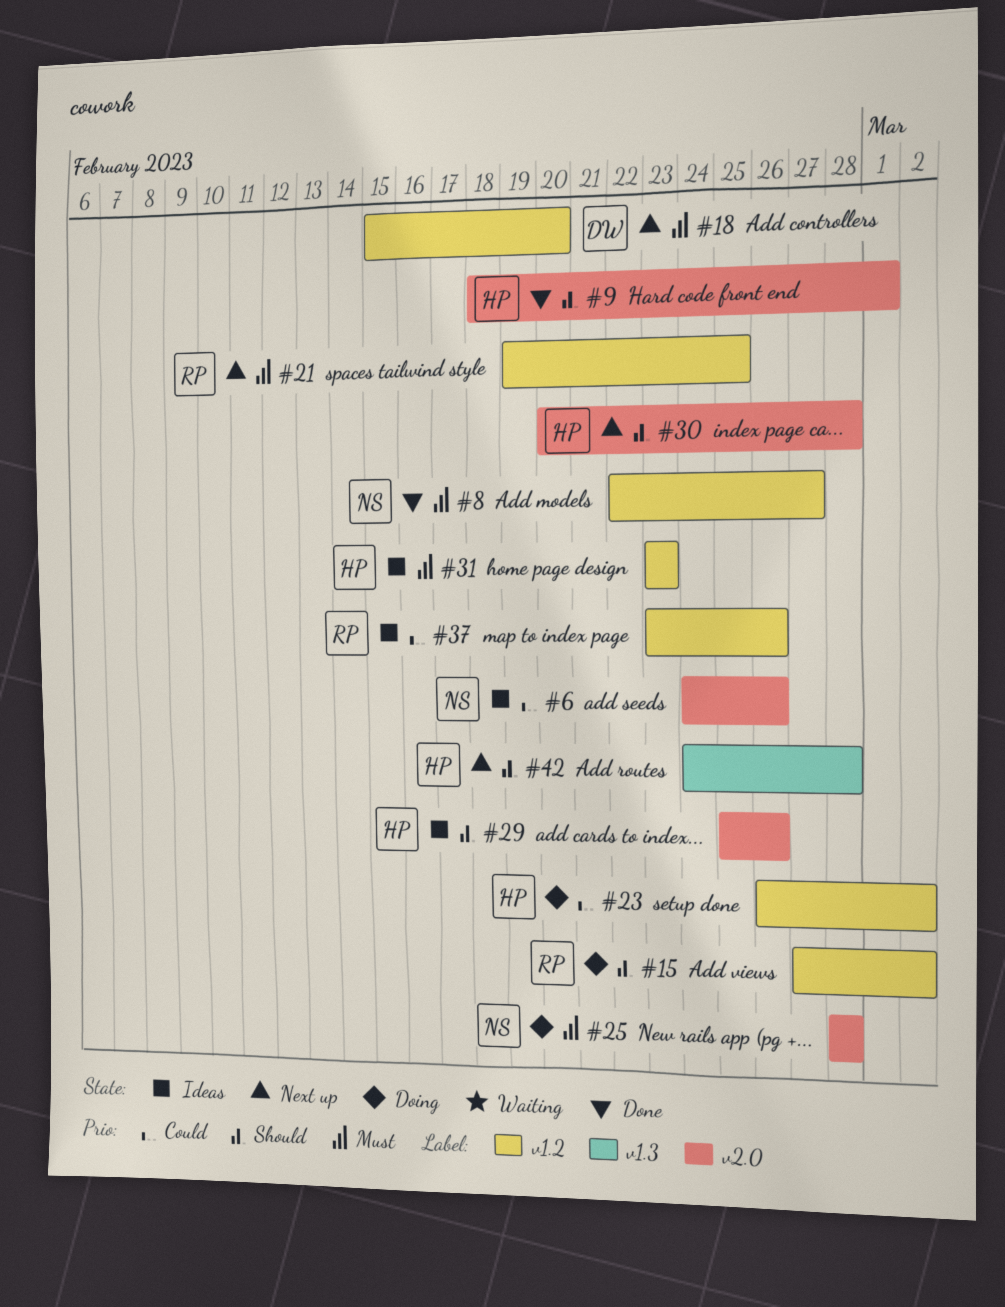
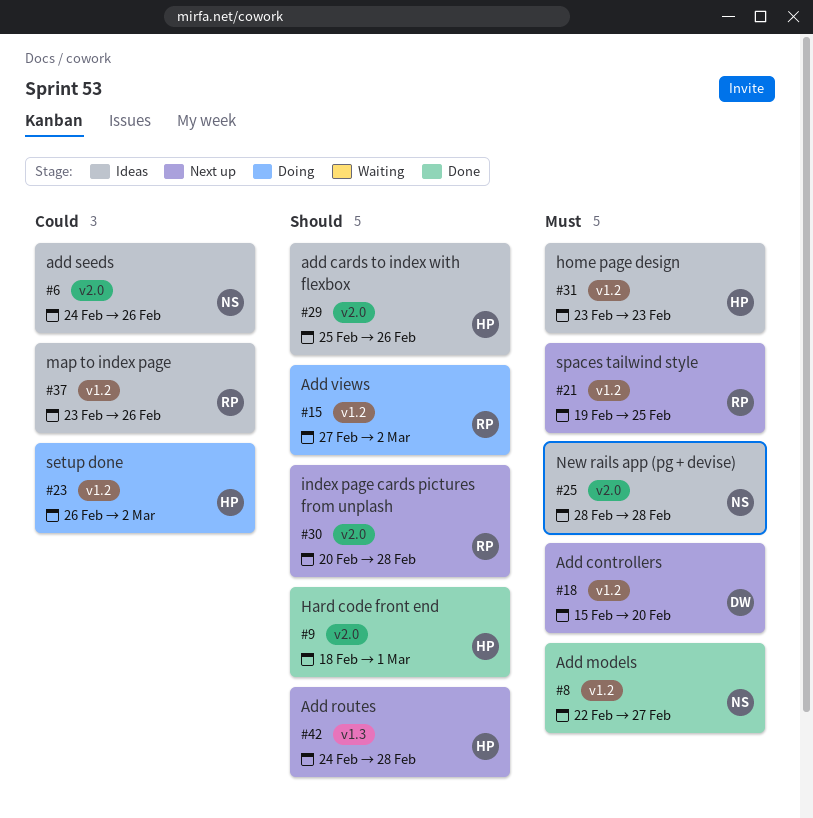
#25, status: Doing -> Ideas
#30, owner: HP -> RP

